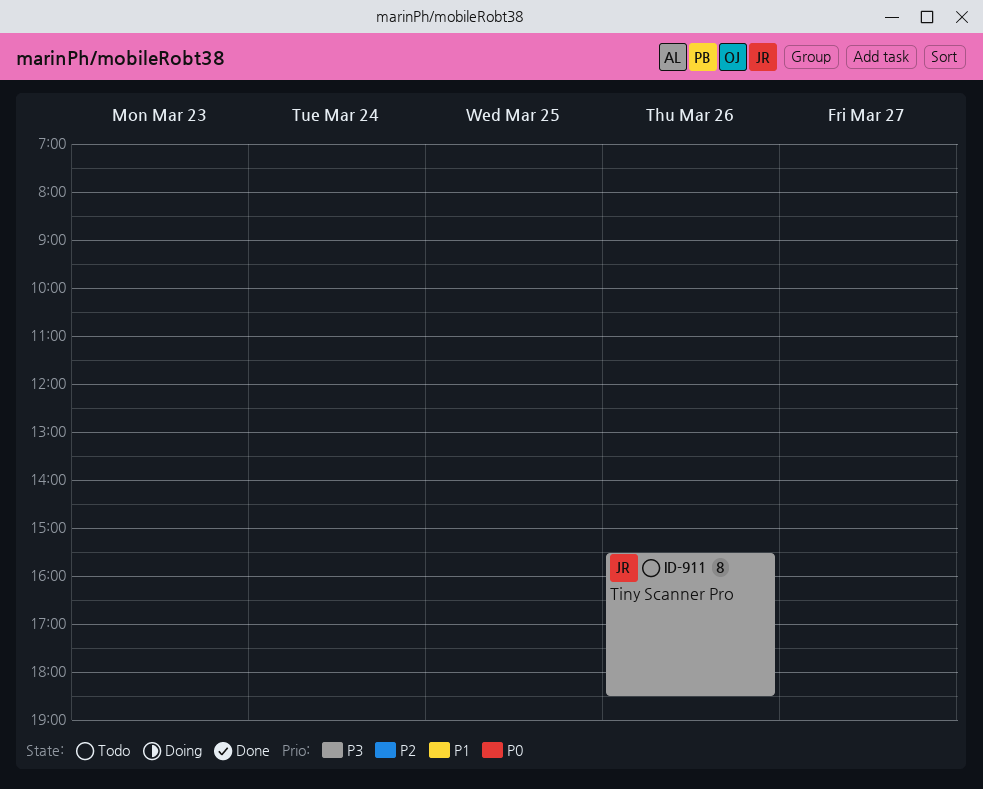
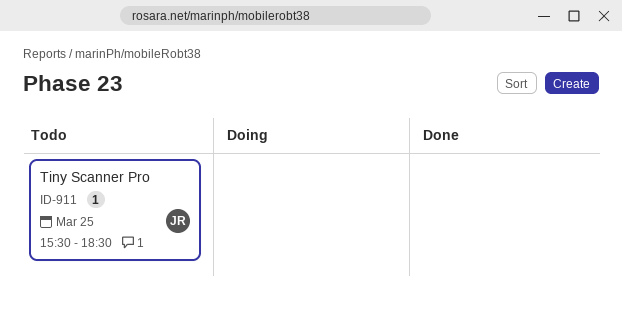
ID-911, estimate: 8 -> 1
ID-911, day: Mar 26 -> Mar 25

